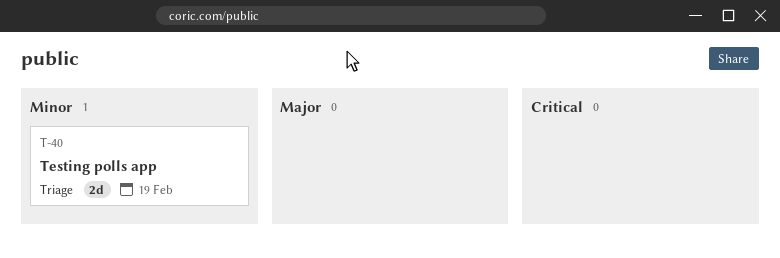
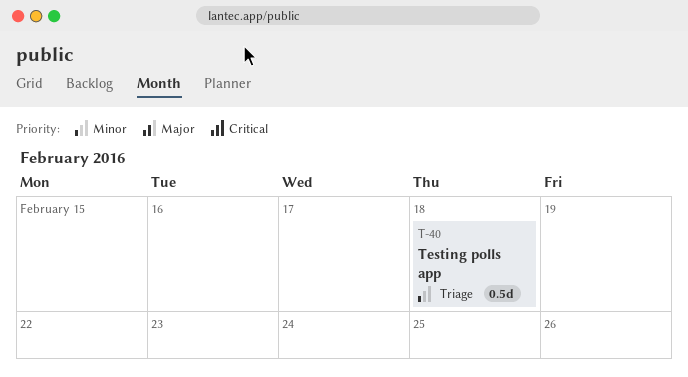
T-40, estimate: 2d -> 0.5d
T-40, due: Feb 19 -> Feb 18

